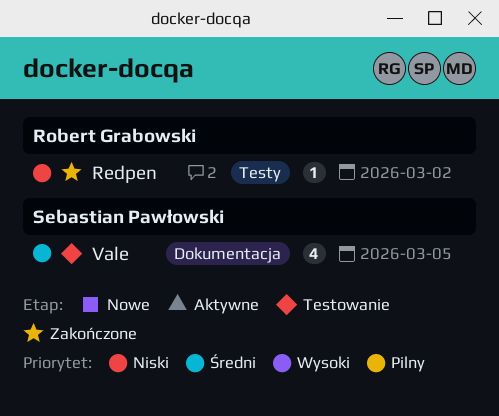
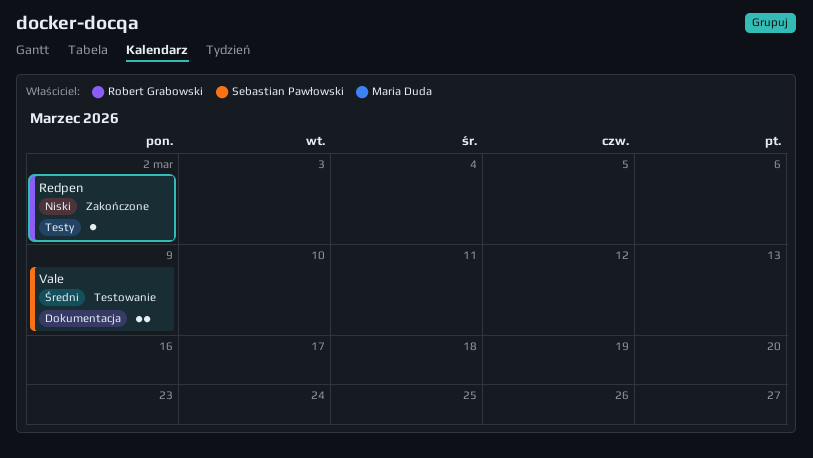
Vale, estimate: 4 -> 2
Vale, due: Mar 5 -> Mar 9

